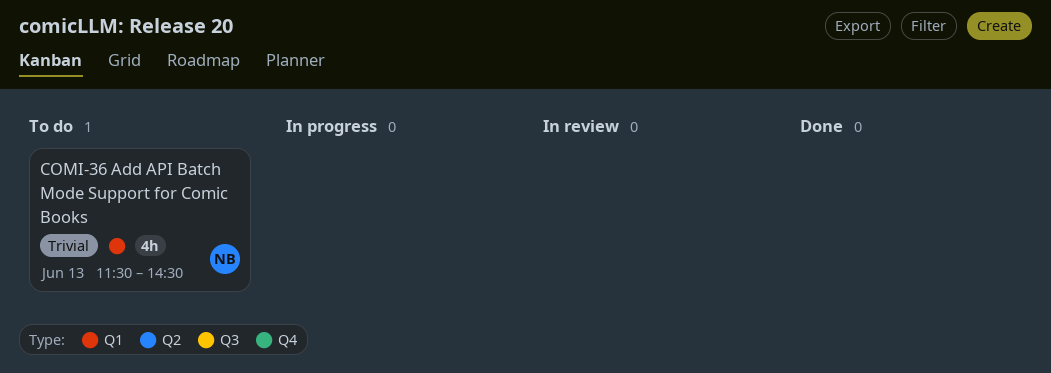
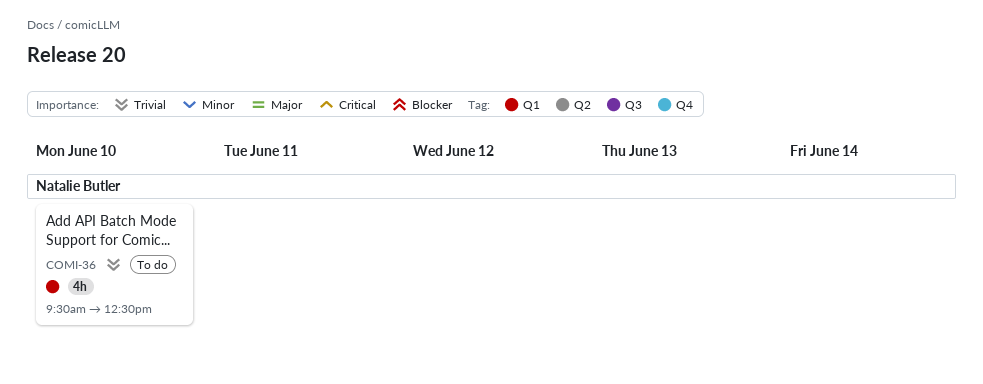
COMI-36, day: Jun 13 -> Jun 10
COMI-36, begins: 11:30 -> 09:30
COMI-36, ends: 14:30 -> 12:30

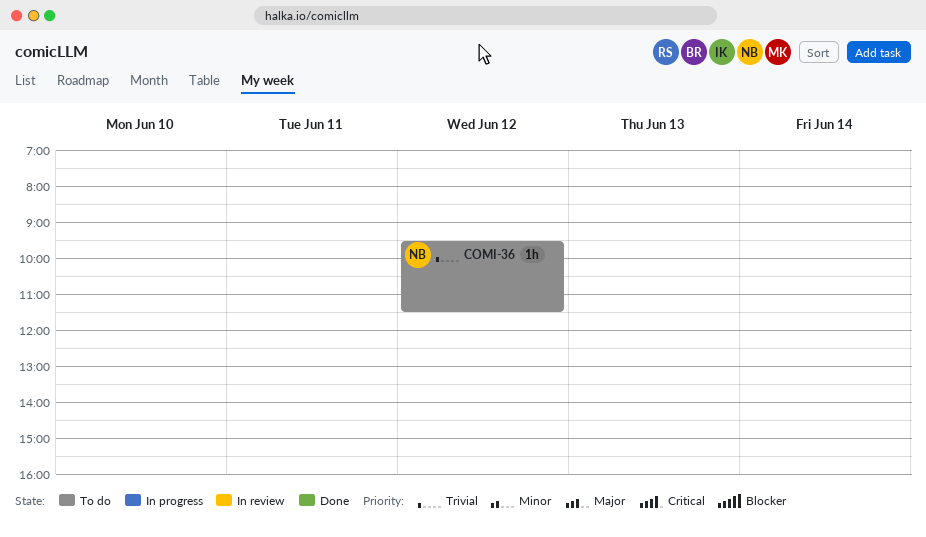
COMI-36, estimate: 4h -> 1h
COMI-36, day: Jun 10 -> Jun 12
COMI-36, ends: 12:30 -> 11:30

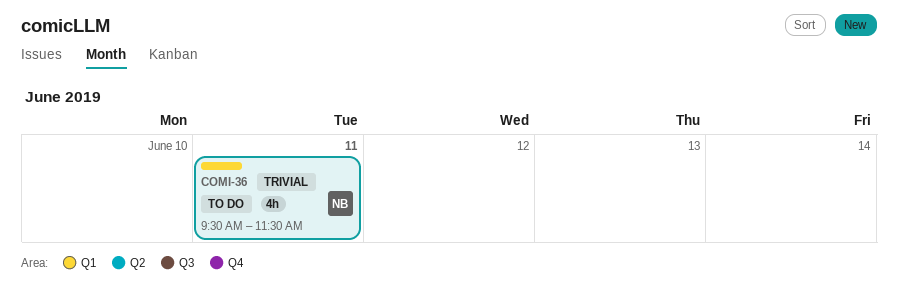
COMI-36, estimate: 1h -> 4h
COMI-36, day: Jun 12 -> Jun 11

